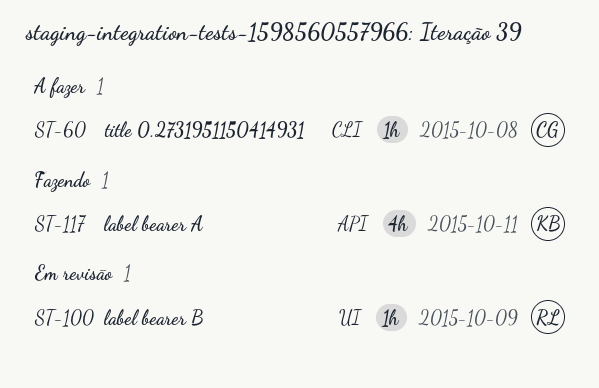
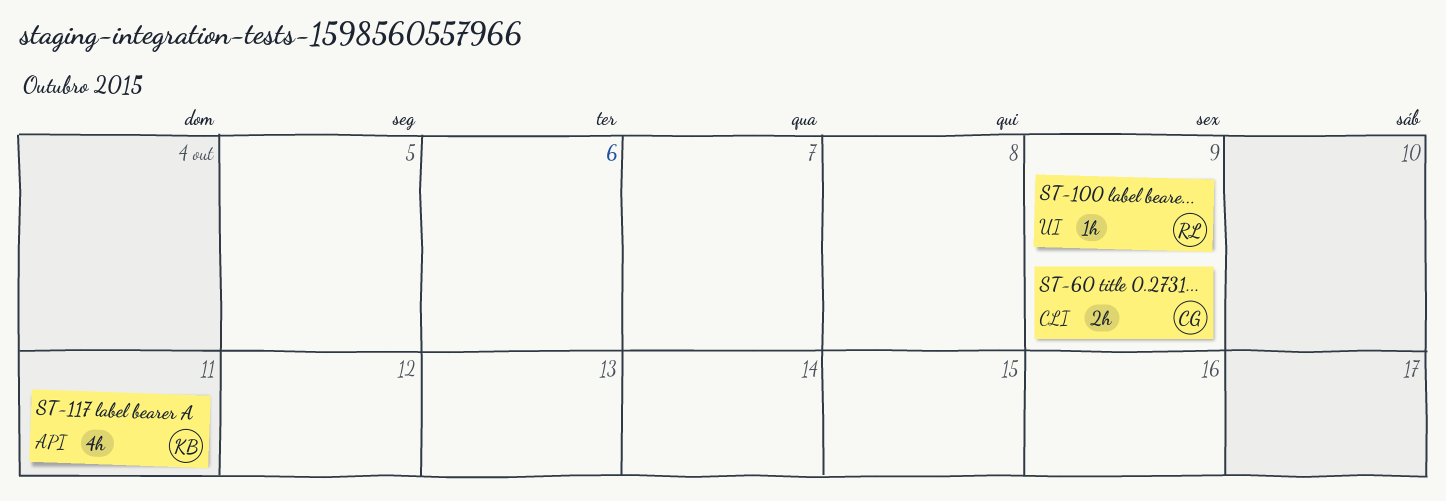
ST-60, estimate: 1h -> 2h
ST-60, due: Oct 8 -> Oct 9

